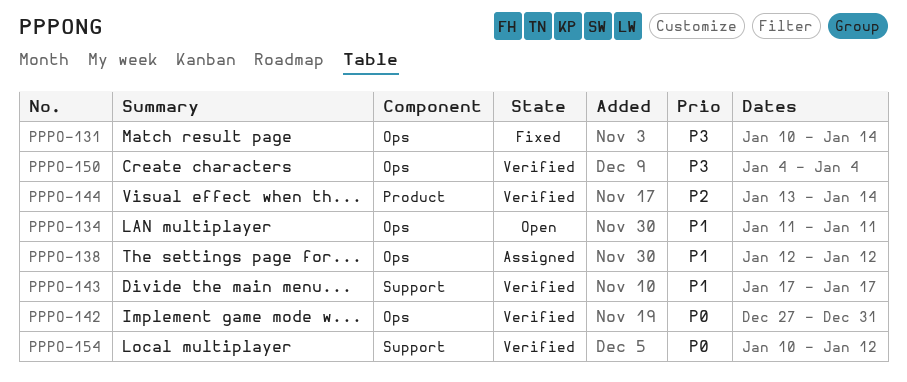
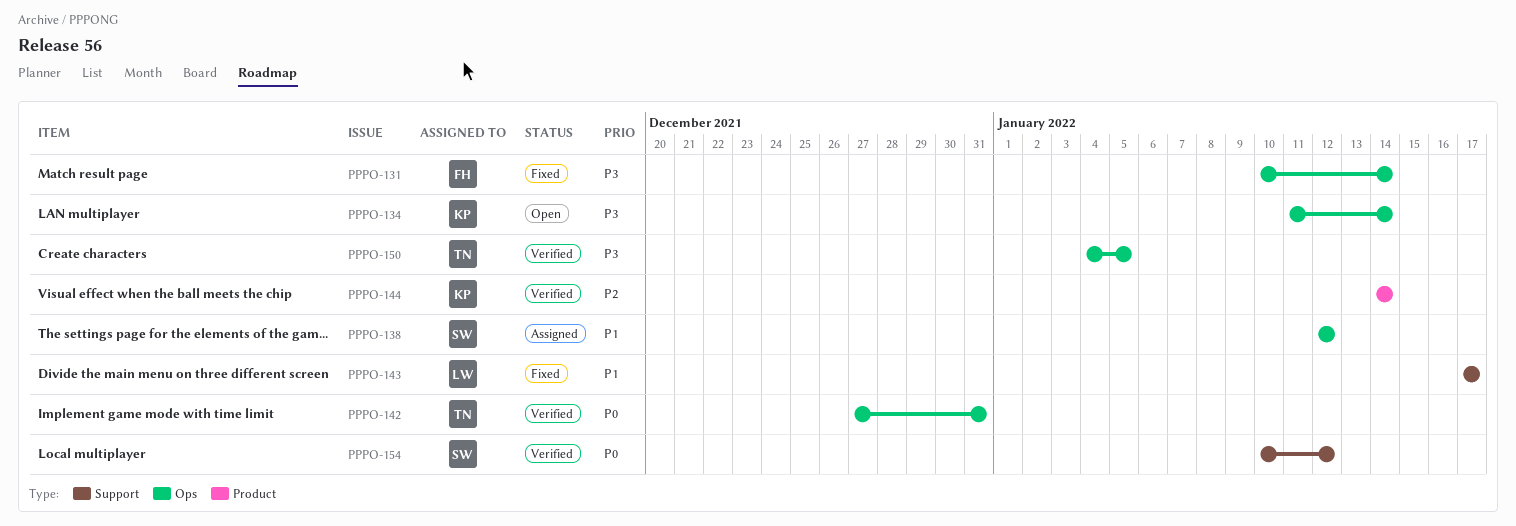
PPPO-134, priority: P1 -> P3
PPPO-134, due: Jan 11 -> Jan 14
PPPO-143, status: Verified -> Fixed
PPPO-144, start: Jan 13 -> Jan 14
PPPO-150, due: Jan 4 -> Jan 5

